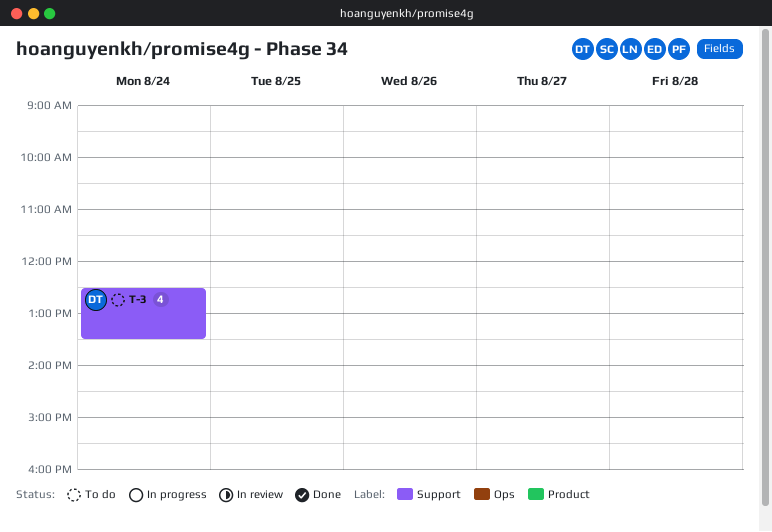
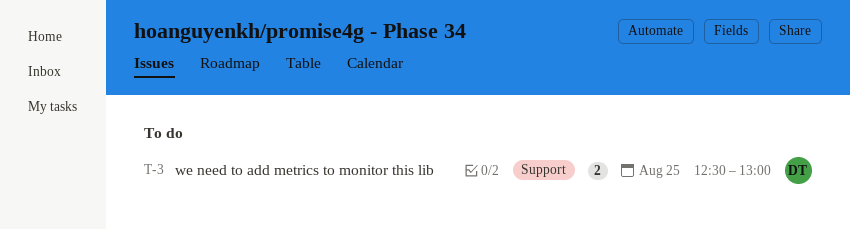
T-3, estimate: 4 -> 2
T-3, day: Aug 24 -> Aug 25
T-3, ends: 13:30 -> 13:00

